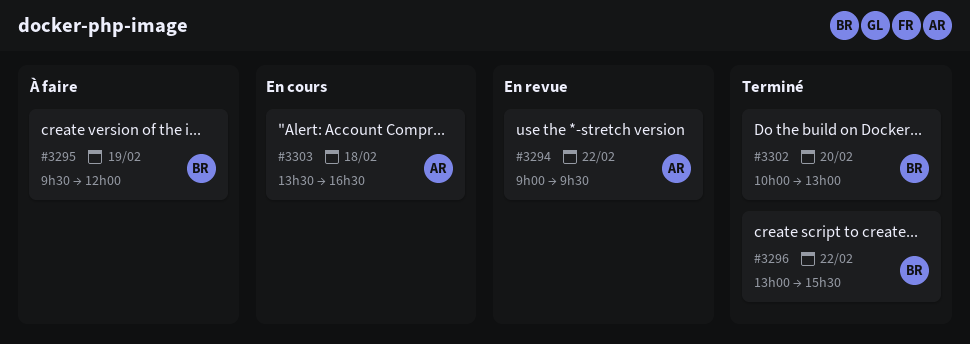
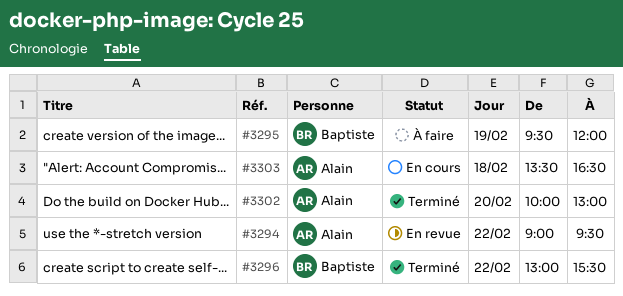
#3302, owner: Baptiste -> Alain

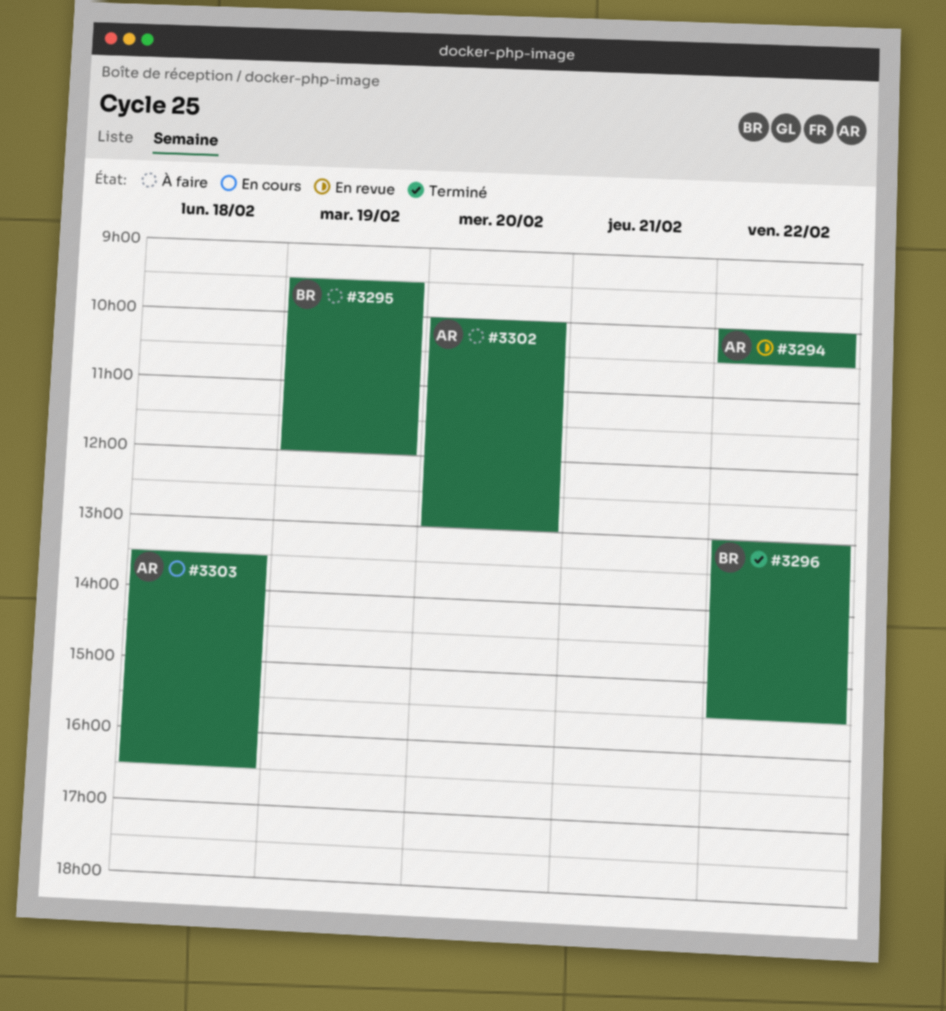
#3294, begins: 09:00 -> 10:00
#3294, ends: 09:30 -> 10:30
#3302, status: Terminé -> À faire

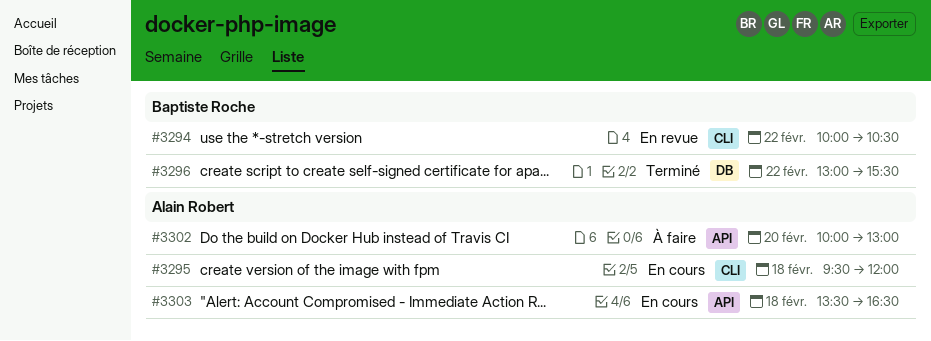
#3294, owner: Alain Robert -> Baptiste Roche
#3295, status: À faire -> En cours
#3295, owner: Baptiste Roche -> Alain Robert
#3295, day: Feb 19 -> Feb 18

